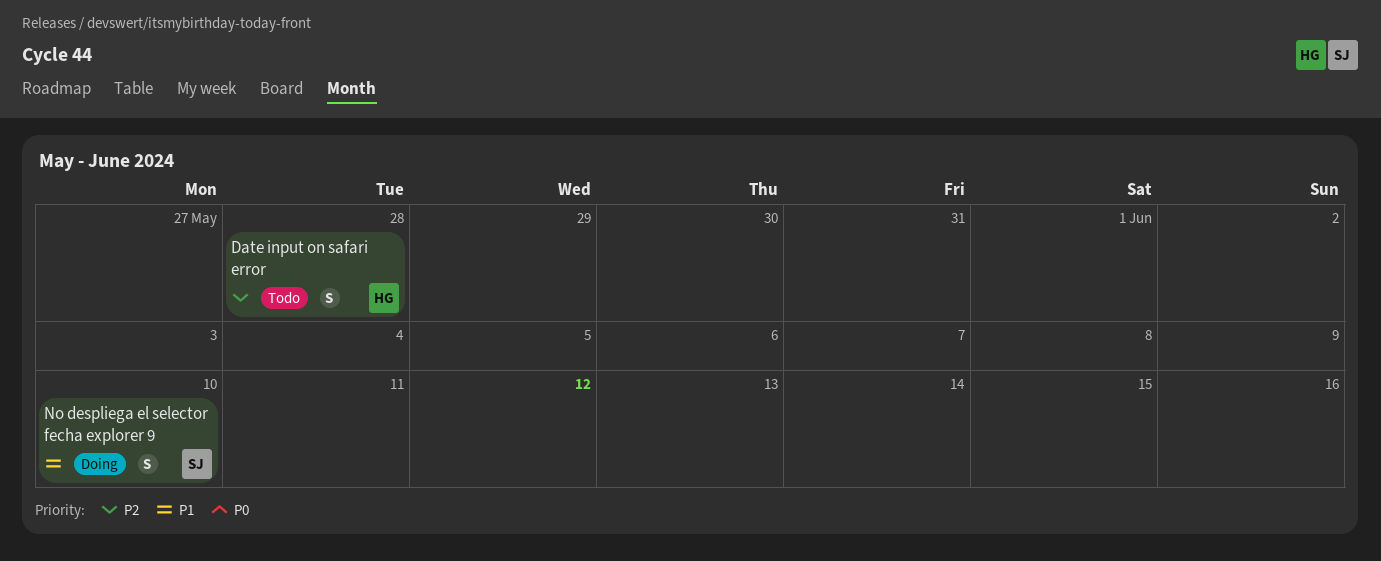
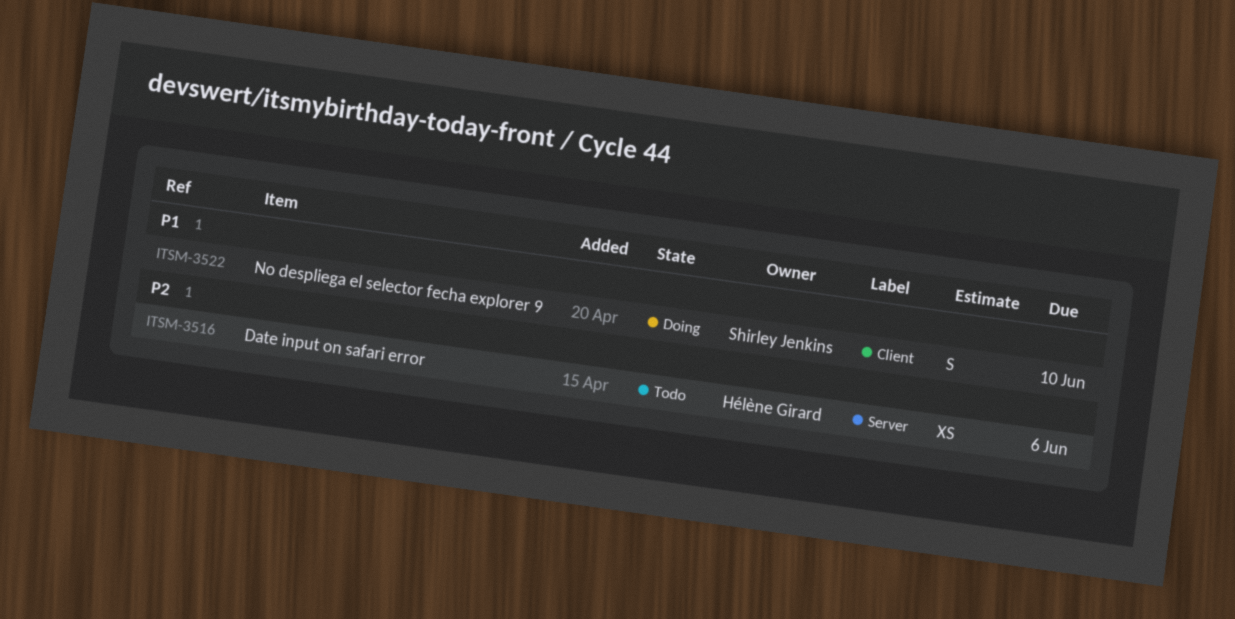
Date input on safari error, estimate: S -> XS
Date input on safari error, due: May 28 -> Jun 6

